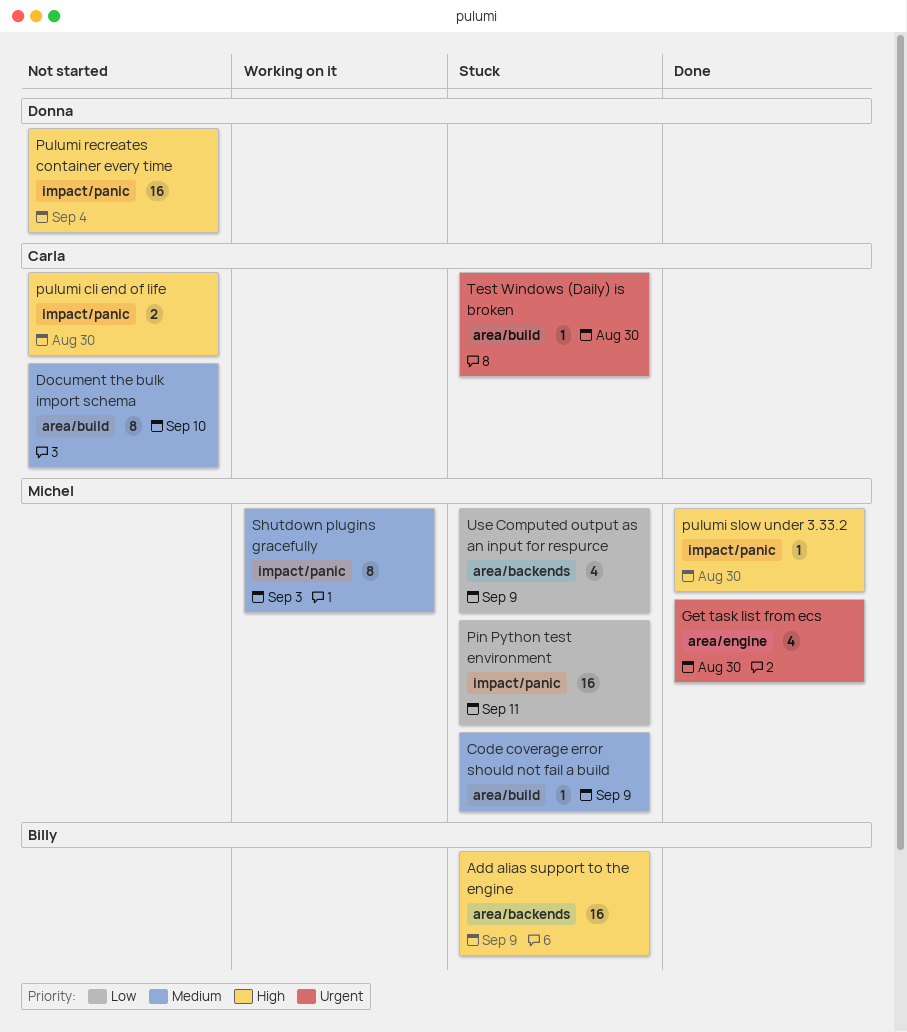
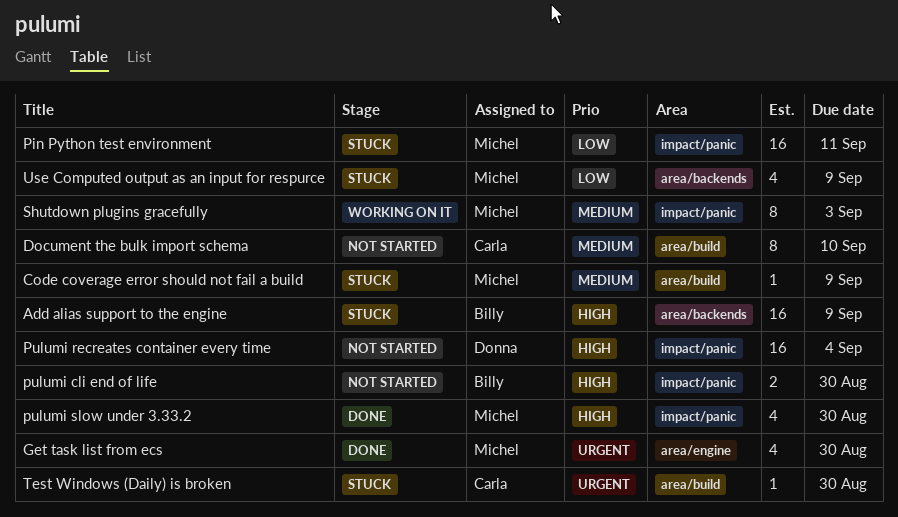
pulumi cli end of life, owner: Carla -> Billy
pulumi slow under 3.33.2, estimate: 1 -> 4

